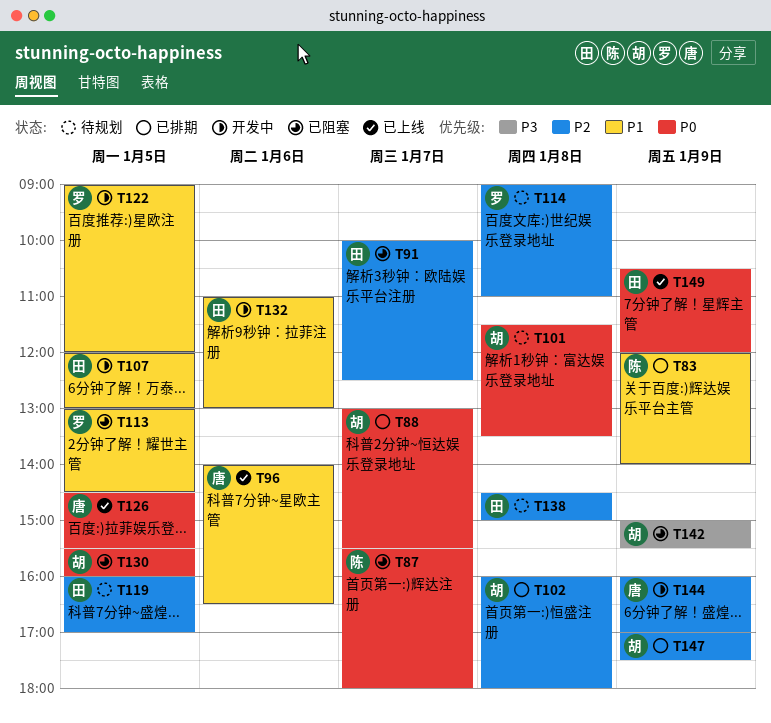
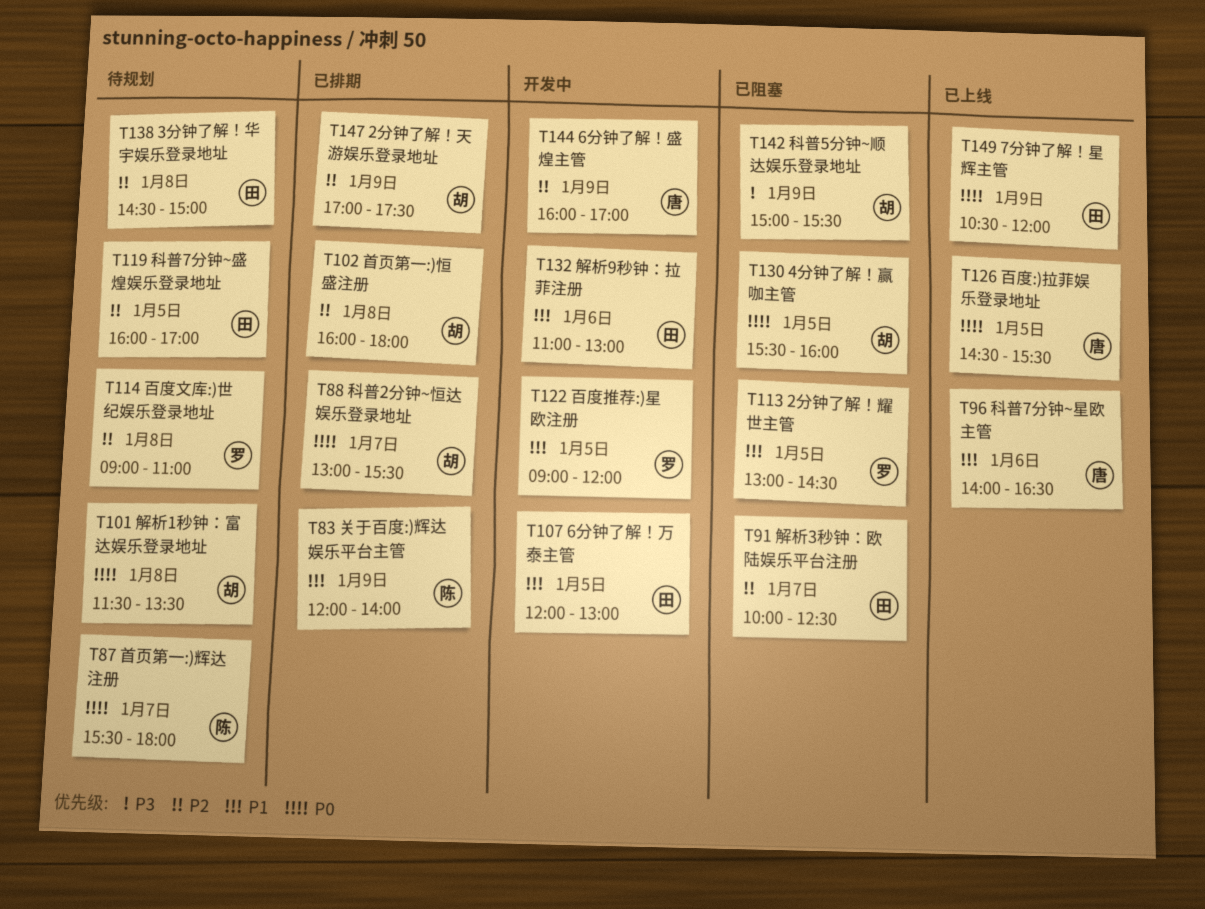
T87, status: 已阻塞 -> 待规划

